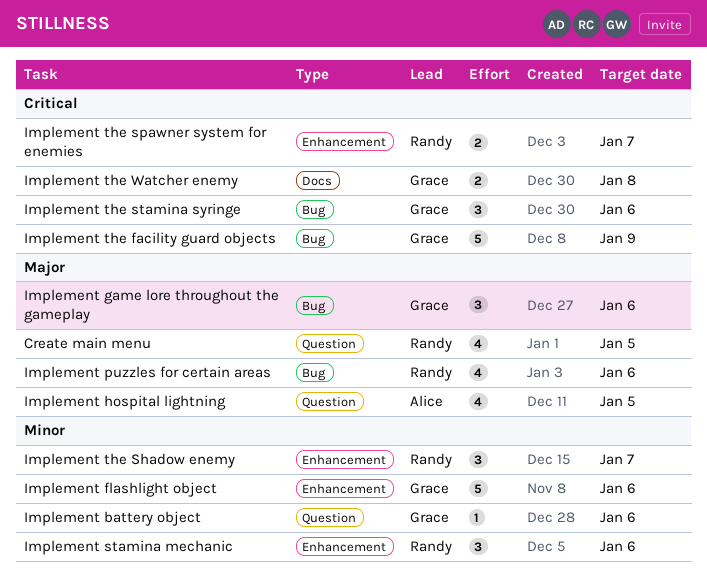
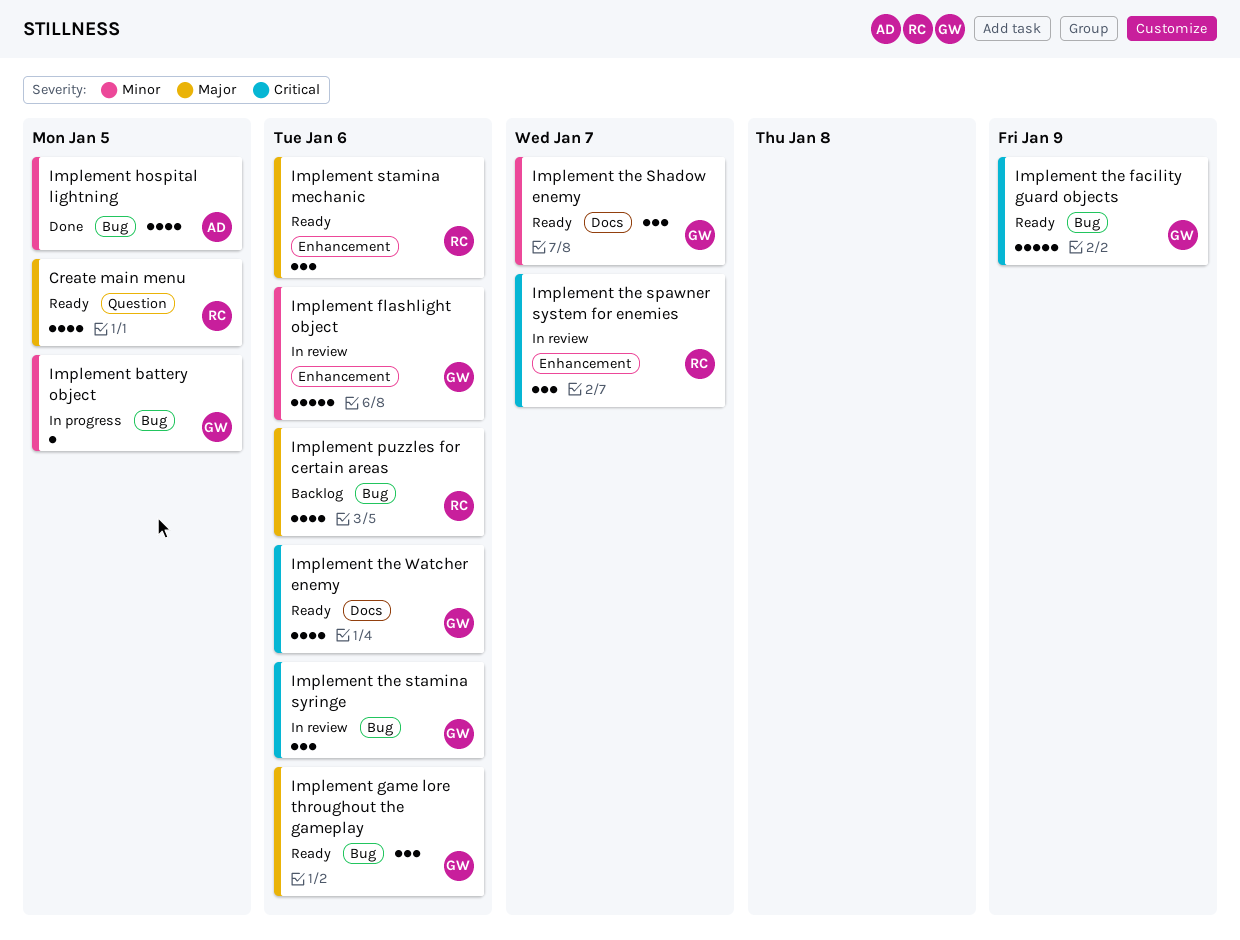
Implement battery object, label: Question -> Bug
Implement battery object, due: Jan 6 -> Jan 5
Implement hospital lightning, priority: Major -> Minor
Implement hospital lightning, label: Question -> Bug
Implement stamina mechanic, priority: Minor -> Major
Implement the Shadow enemy, owner: Randy -> Grace
Implement the Shadow enemy, label: Enhancement -> Docs
Implement the spawner system for enemies, estimate: 2 -> 3
Implement the Watcher enemy, estimate: 2 -> 4
Implement the Watcher enemy, due: Jan 8 -> Jan 6

